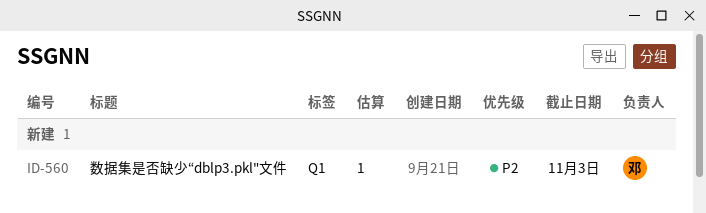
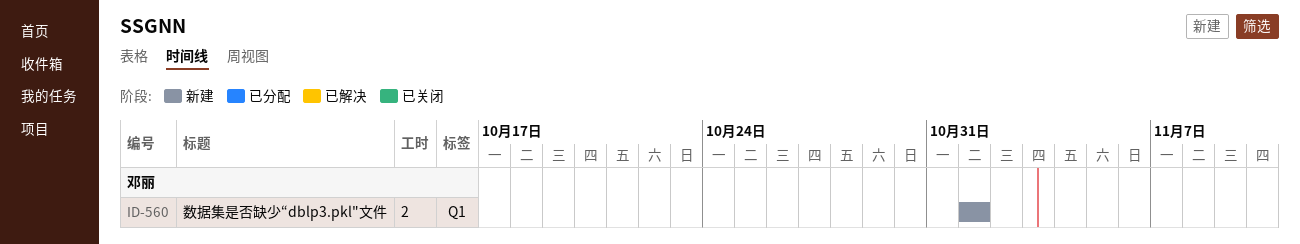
ID-560, estimate: 1 -> 2
ID-560, due: Nov 3 -> Nov 1

